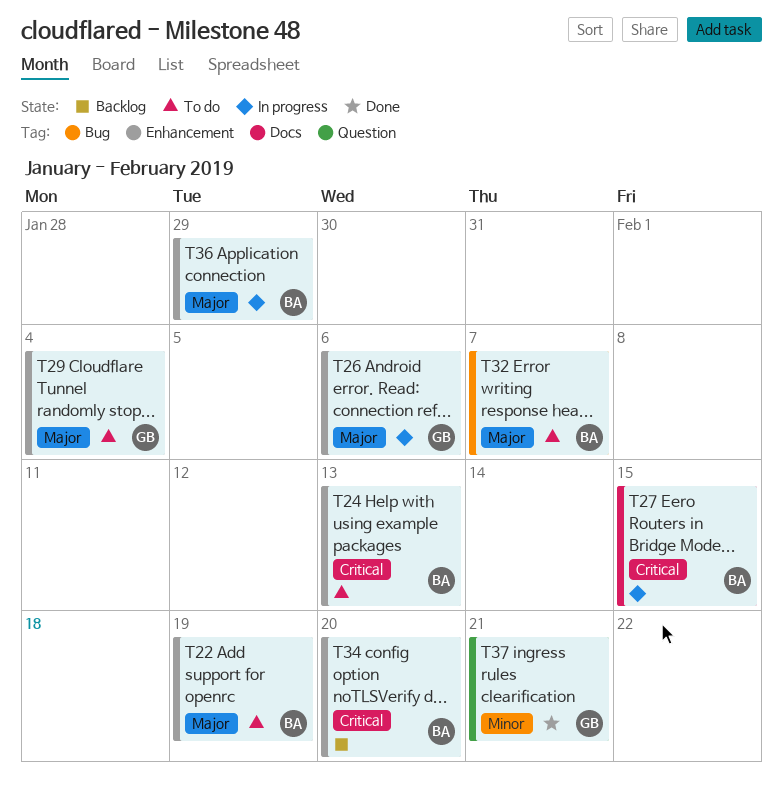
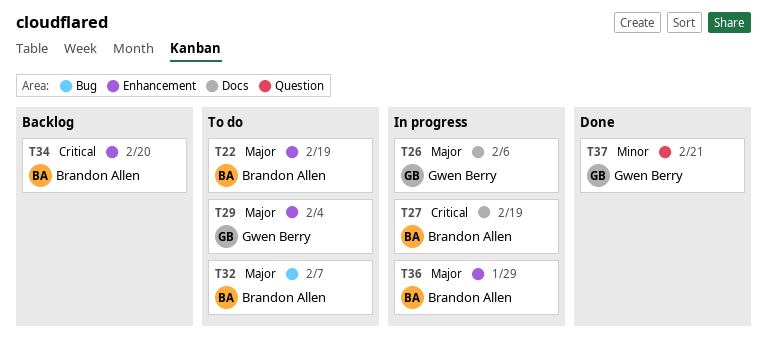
T24: present -> none
T26, label: Enhancement -> Docs
T27, due: Feb 15 -> Feb 19

